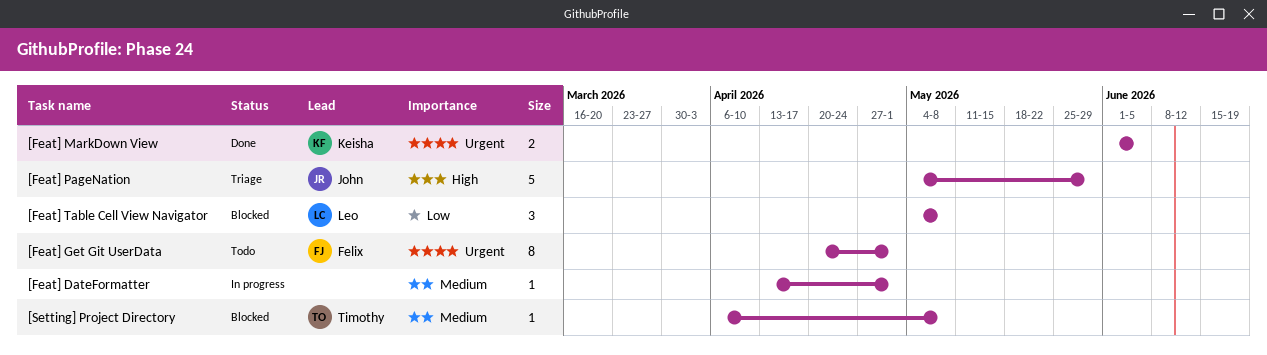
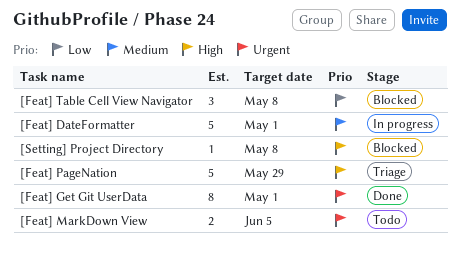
[Feat] DateFormatter, estimate: 1 -> 5
[Feat] Get Git UserData, status: Todo -> Done
[Feat] MarkDown View, status: Done -> Todo
[Setting] Project Directory, priority: Medium -> High

